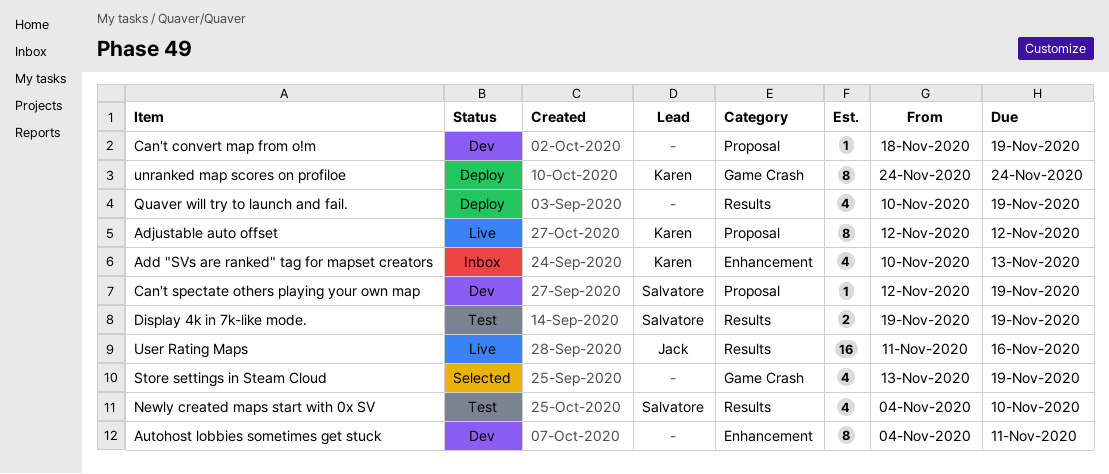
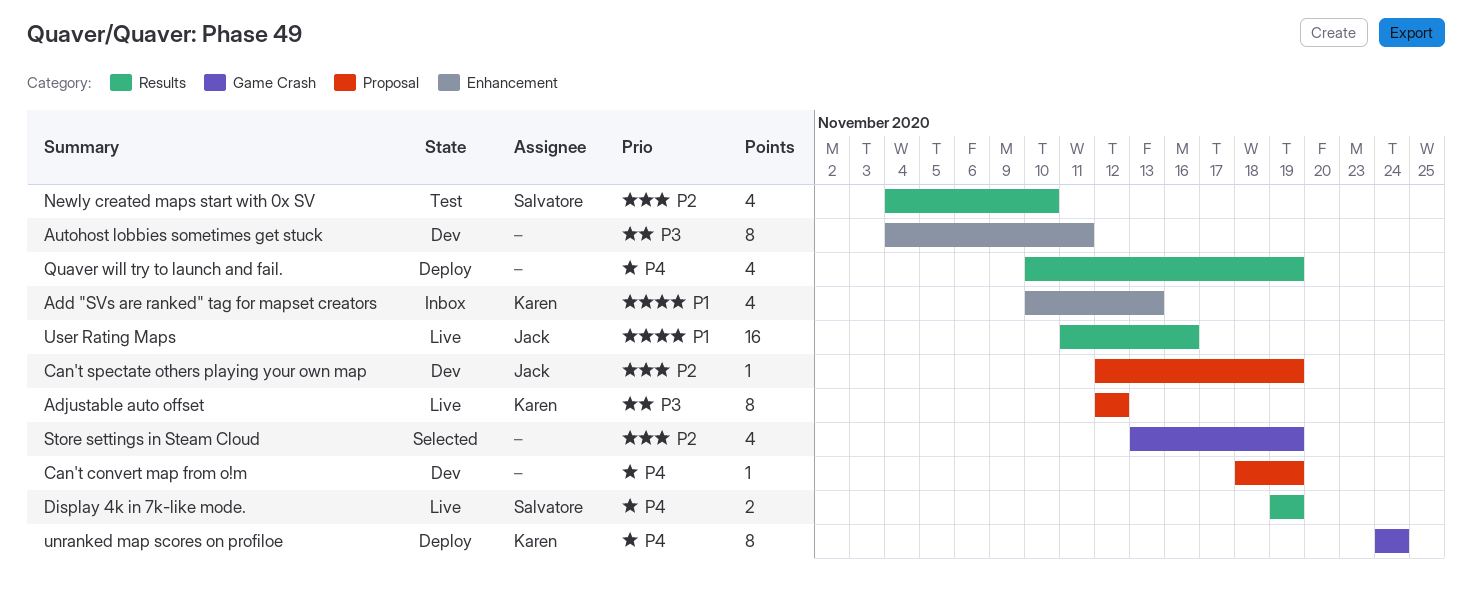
Can't spectate others playing your own map, owner: Salvatore -> Jack
Display 4k in 7k-like mode., status: Test -> Live

